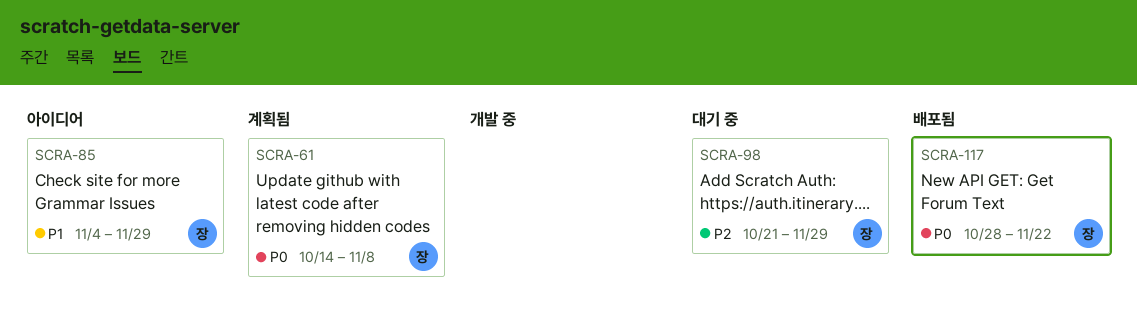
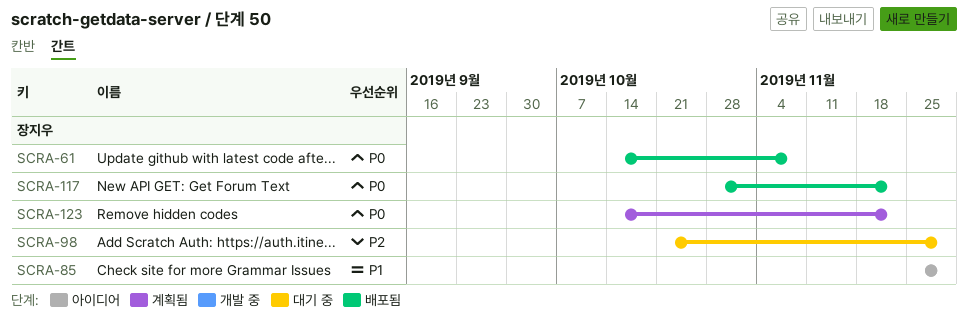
SCRA-61, status: 계획됨 -> 배포됨
SCRA-85, start: Nov 4 -> Nov 25
SCRA-123: none -> present

